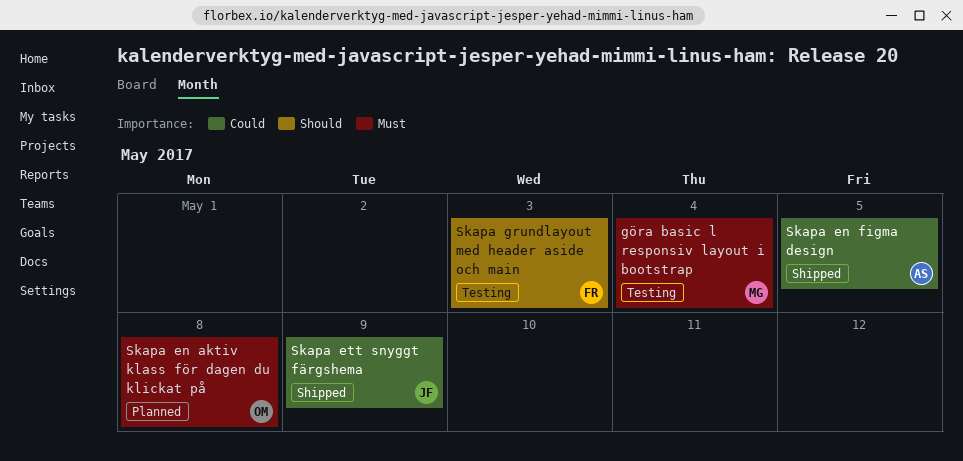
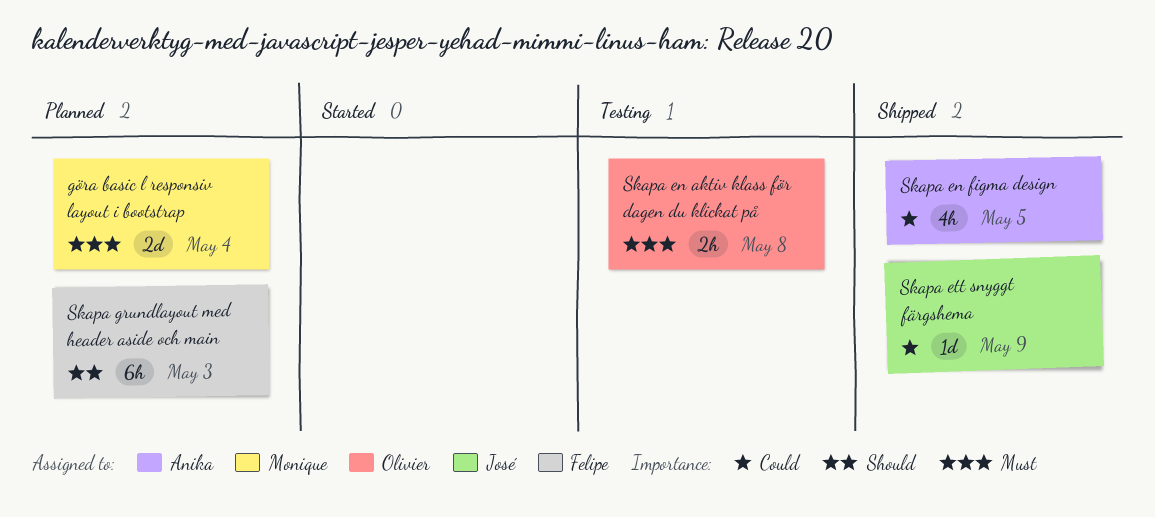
göra basic l responsiv layout i bootstrap, status: Testing -> Planned
Skapa en aktiv klass för dagen du klickat på, status: Planned -> Testing
Skapa grundlayout med header aside och main, status: Testing -> Planned

